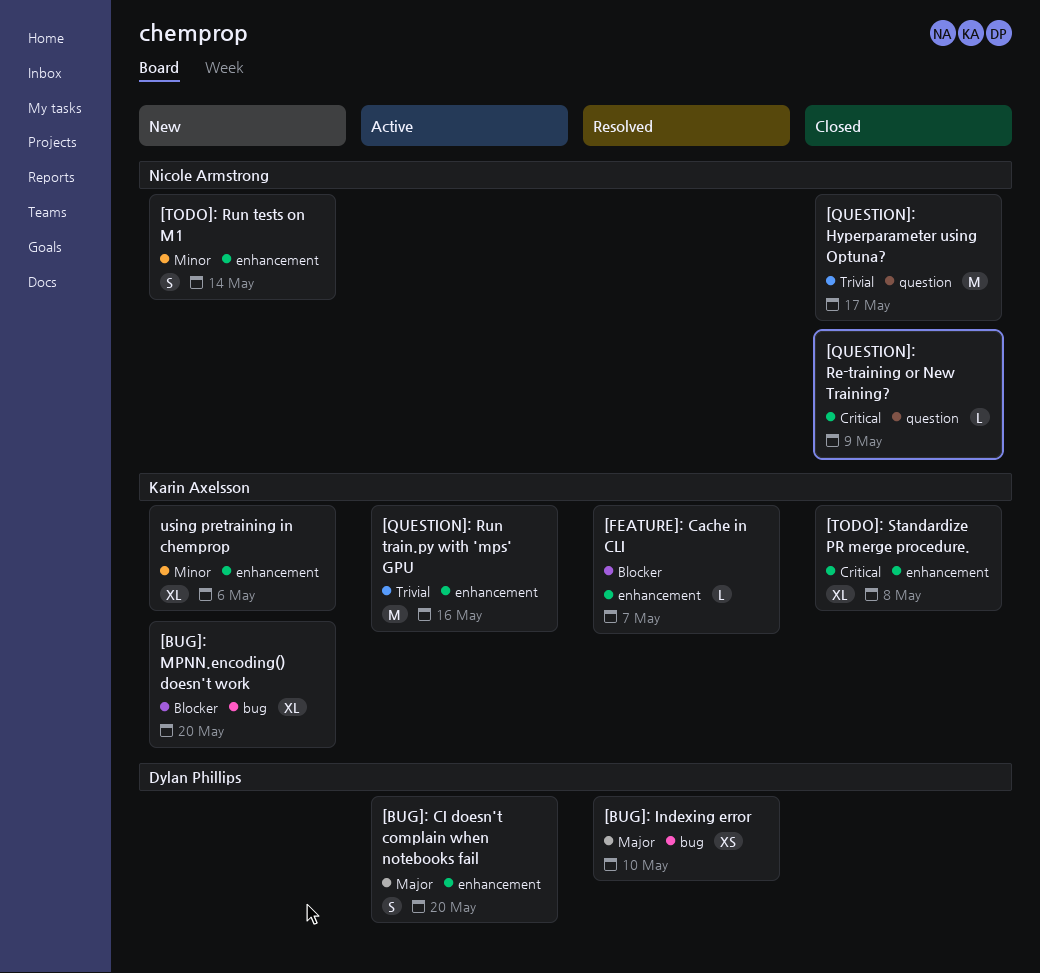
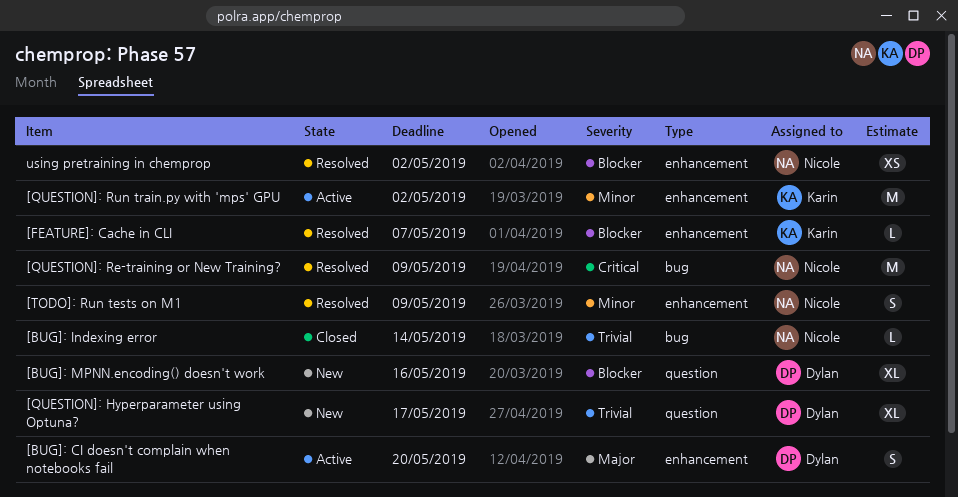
[BUG]: Indexing error, status: Resolved -> Closed
[BUG]: Indexing error, owner: Dylan Phillips -> Nicole Armstrong
[BUG]: Indexing error, priority: Major -> Trivial
[BUG]: Indexing error, estimate: XS -> L
[BUG]: Indexing error, due: May 10 -> May 14
[BUG]: MPNN.encoding() doesn't work, owner: Karin Axelsson -> Dylan Phillips
[BUG]: MPNN.encoding() doesn't work, label: bug -> question
[BUG]: MPNN.encoding() doesn't work, due: May 20 -> May 16
[QUESTION]: Hyperparameter using Optuna?, status: Closed -> New
[QUESTION]: Hyperparameter using Optuna?, owner: Nicole Armstrong -> Dylan Phillips
[QUESTION]: Hyperparameter using Optuna?, estimate: M -> XL
[QUESTION]: Re-training or New Training?, status: Closed -> Resolved
[QUESTION]: Re-training or New Training?, label: question -> bug
[QUESTION]: Re-training or New Training?, estimate: L -> M
[QUESTION]: Run train.py with 'mps' GPU, priority: Trivial -> Minor
[QUESTION]: Run train.py with 'mps' GPU, due: May 16 -> May 2
[TODO]: Run tests on M1, status: New -> Resolved
[TODO]: Run tests on M1, due: May 14 -> May 9
[TODO]: Standardize PR merge procedure.: present -> none
using pretraining in chemprop, status: New -> Resolved
using pretraining in chemprop, owner: Karin Axelsson -> Nicole Armstrong
using pretraining in chemprop, priority: Minor -> Blocker
using pretraining in chemprop, estimate: XL -> XS
using pretraining in chemprop, due: May 6 -> May 2

